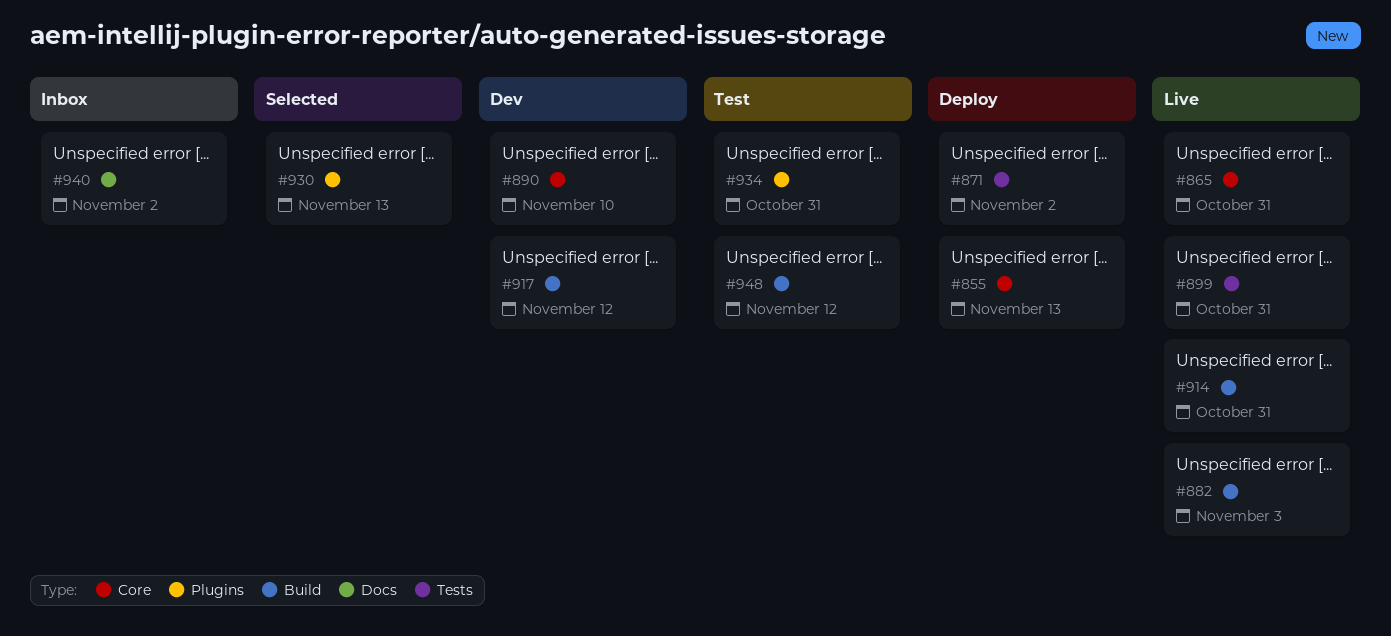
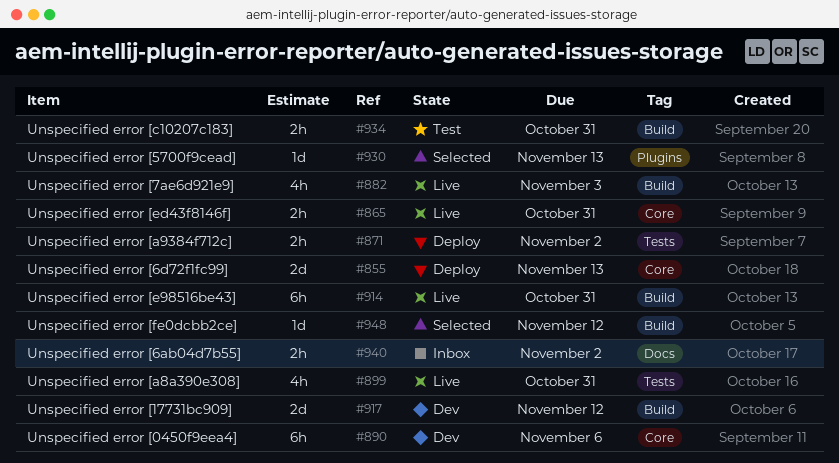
#890, due: Nov 10 -> Nov 6
#934, label: Plugins -> Build
#948, status: Test -> Selected

